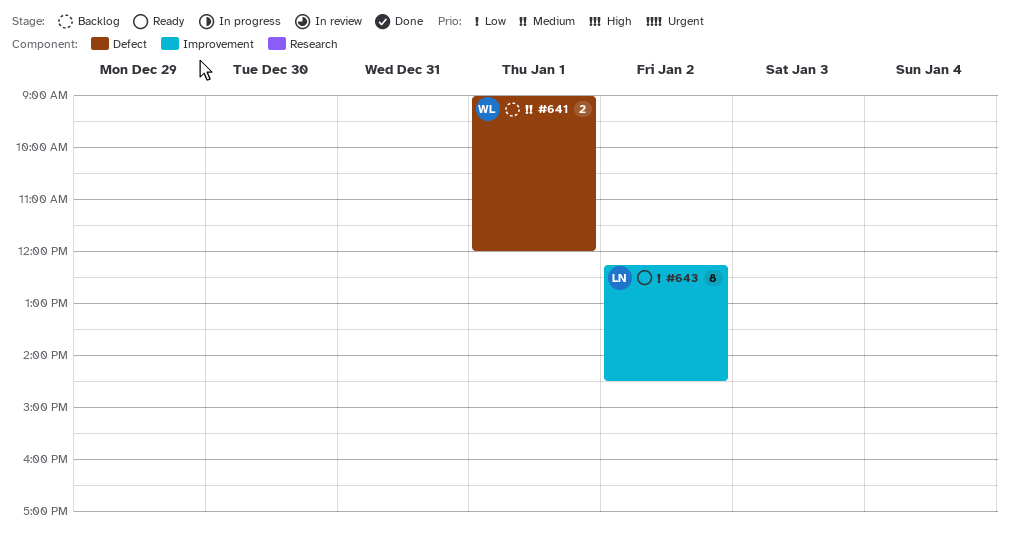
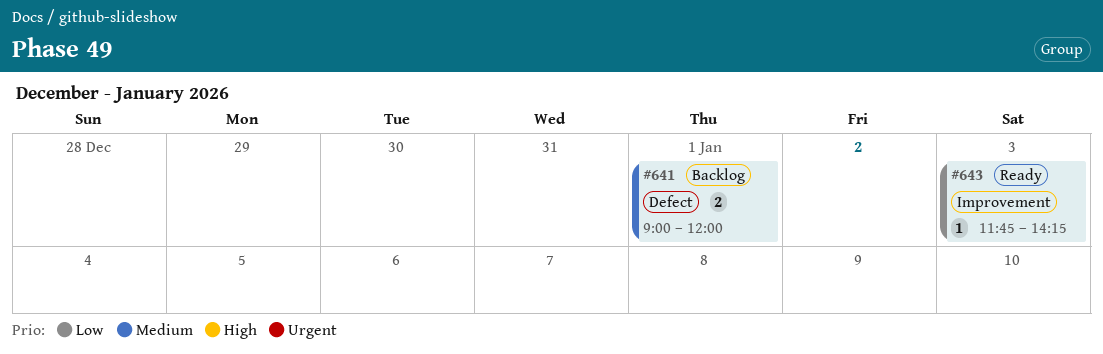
#643, estimate: 8 -> 1
#643, day: Jan 2 -> Jan 3
#643, begins: 12:15 -> 11:45
#643, ends: 14:30 -> 14:15

